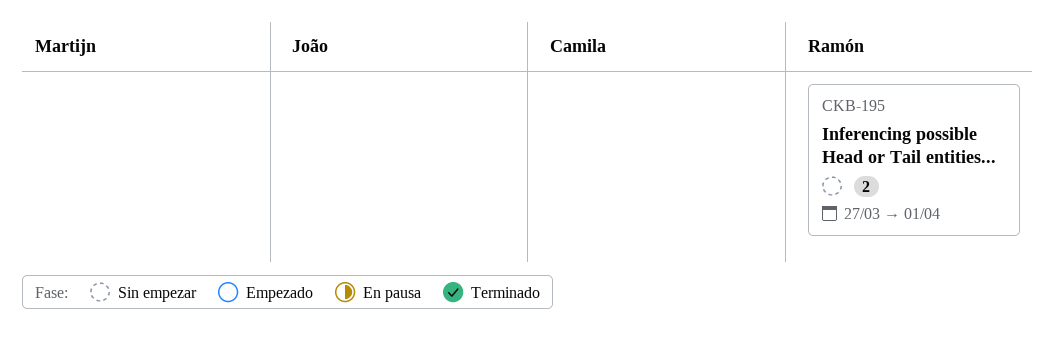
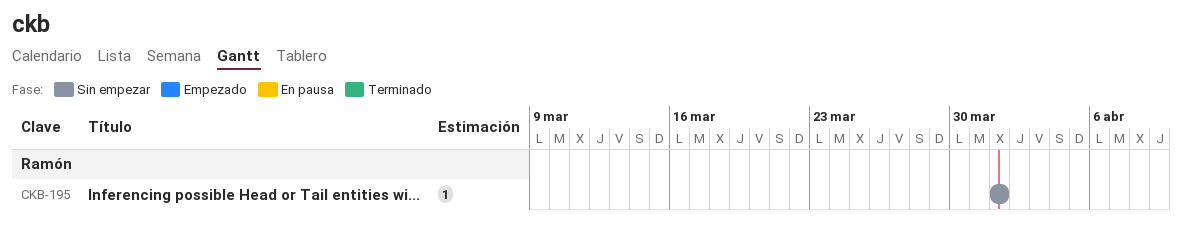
CKB-195, estimate: 2 -> 1
CKB-195, start: Mar 27 -> Apr 1

